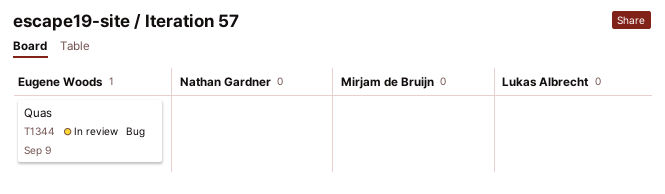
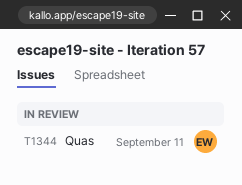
T1344, due: Sep 9 -> Sep 11

